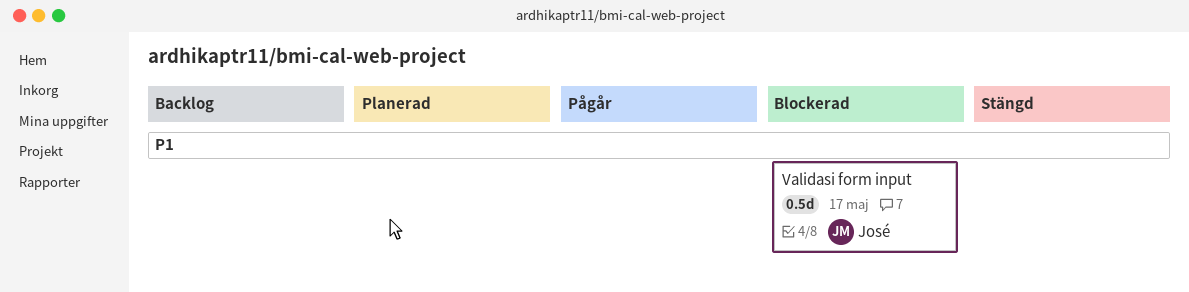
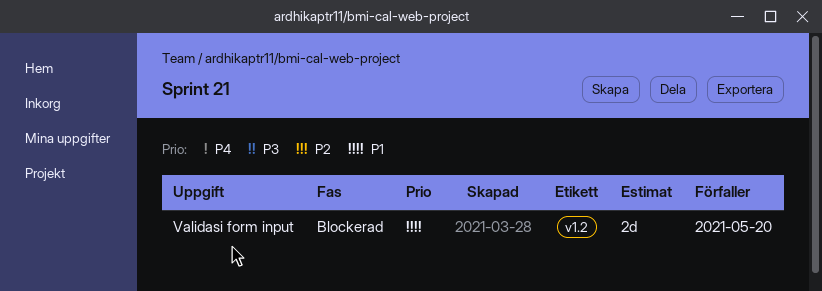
Validasi form input, estimate: 0.5d -> 2d
Validasi form input, due: May 17 -> May 20

